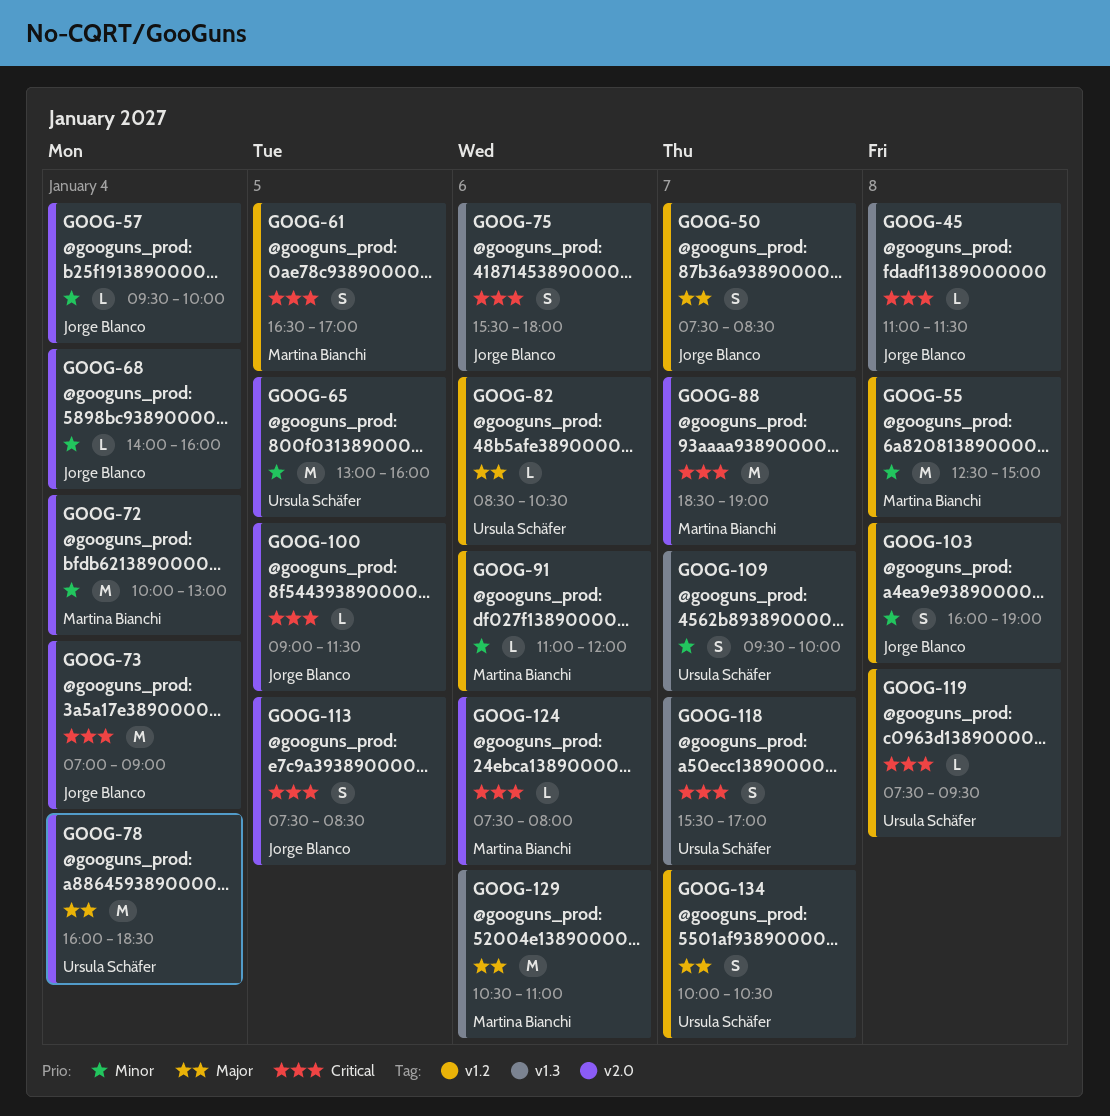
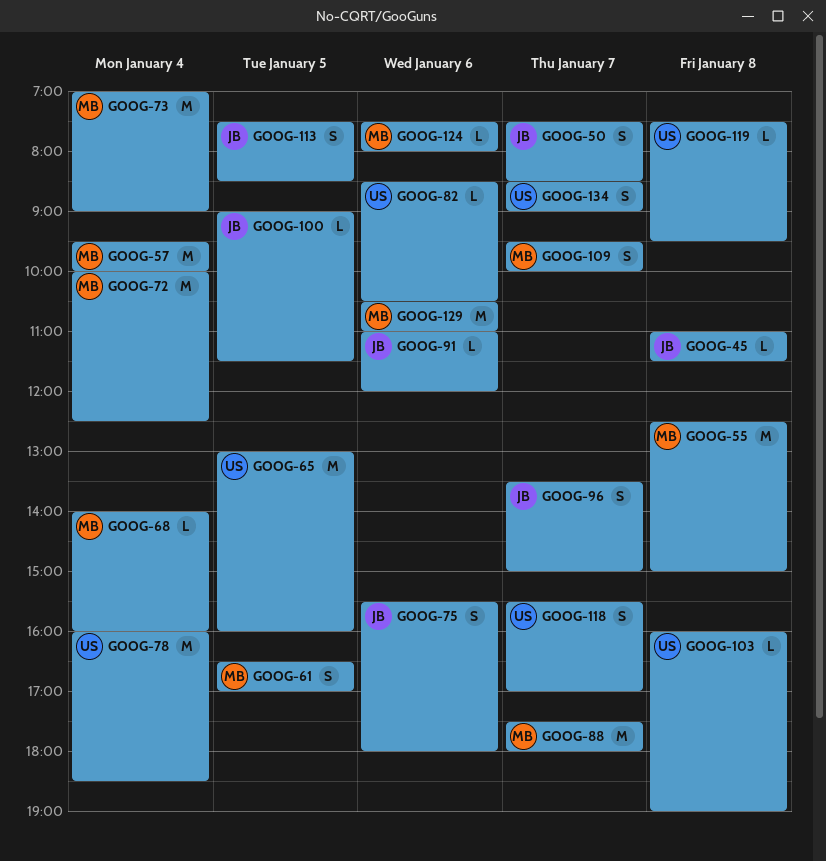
GOOG-57, owner: Jorge Blanco -> Martina Bianchi
GOOG-57, estimate: L -> M
GOOG-68, owner: Jorge Blanco -> Martina Bianchi
GOOG-72, ends: 13:00 -> 12:30
GOOG-73, owner: Jorge Blanco -> Martina Bianchi
GOOG-88, begins: 18:30 -> 17:30
GOOG-88, ends: 19:00 -> 18:00
GOOG-91, owner: Martina Bianchi -> Jorge Blanco
GOOG-96: none -> present
GOOG-103, owner: Jorge Blanco -> Ursula Schäfer
GOOG-103, estimate: S -> L
GOOG-109, owner: Ursula Schäfer -> Martina Bianchi
GOOG-134, begins: 10:00 -> 08:30
GOOG-134, ends: 10:30 -> 09:00

